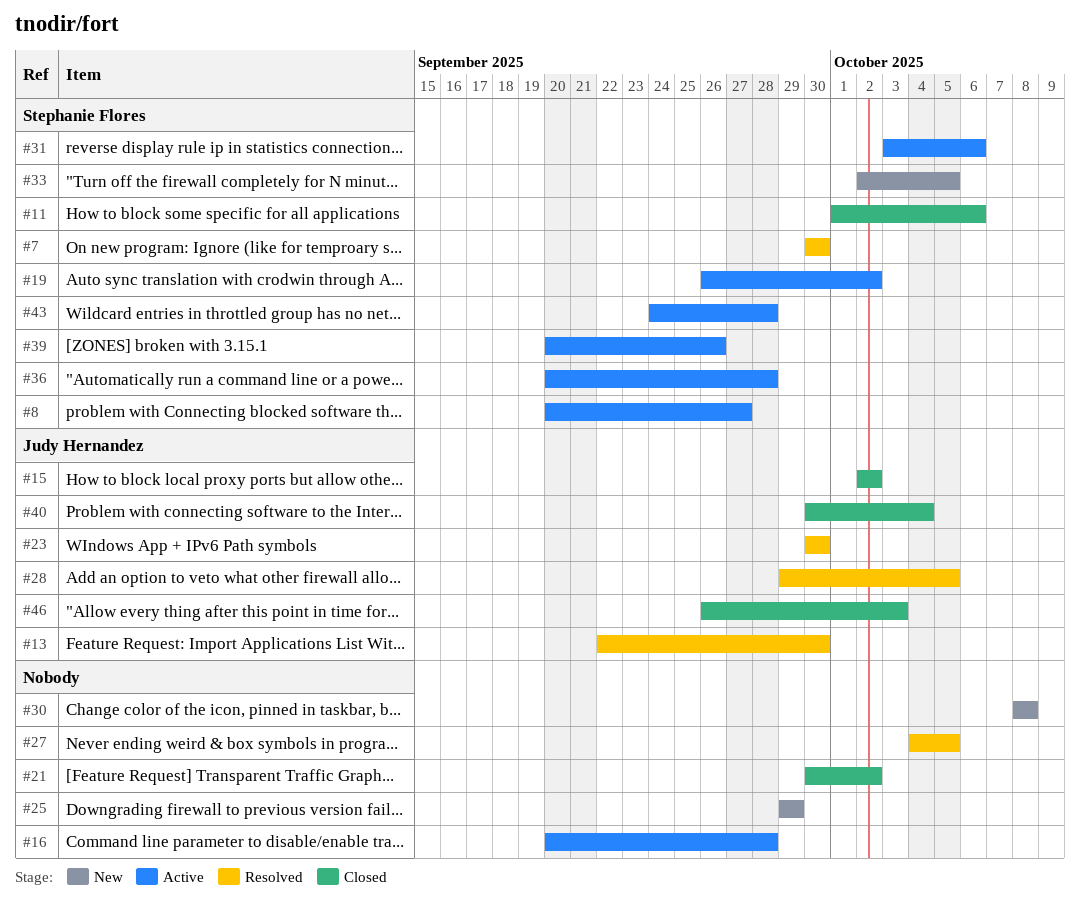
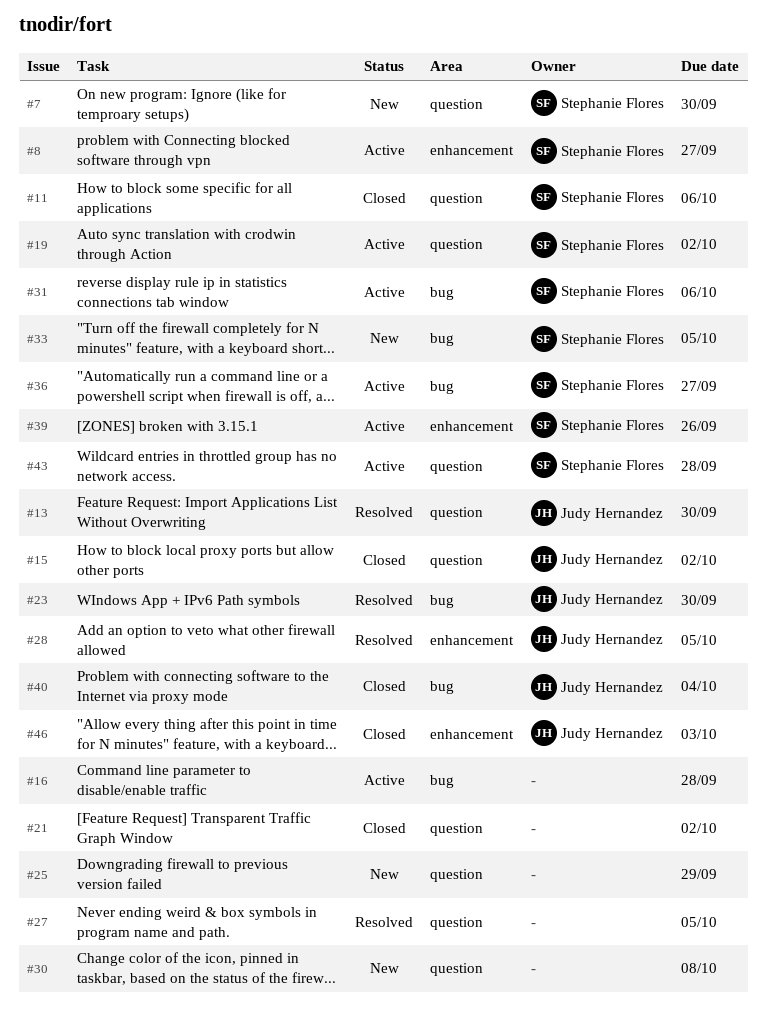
#7, status: Resolved -> New
#36, due: Sep 28 -> Sep 27

